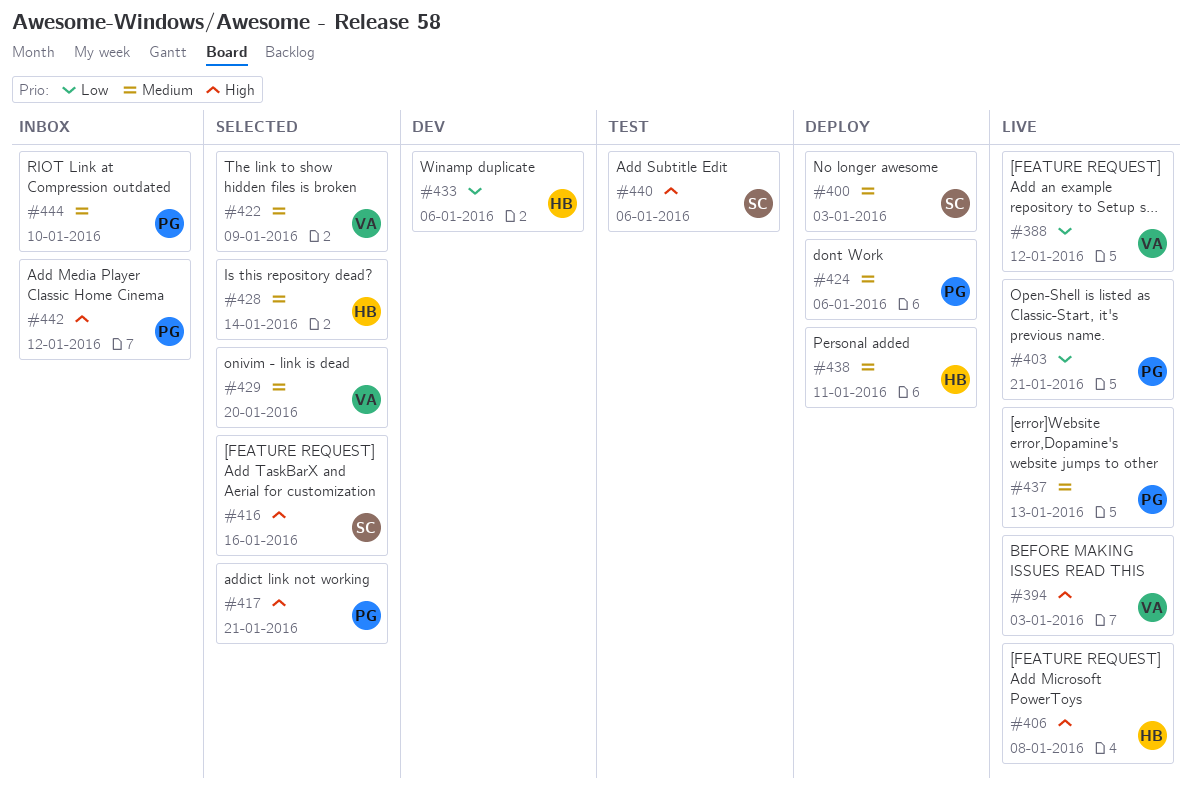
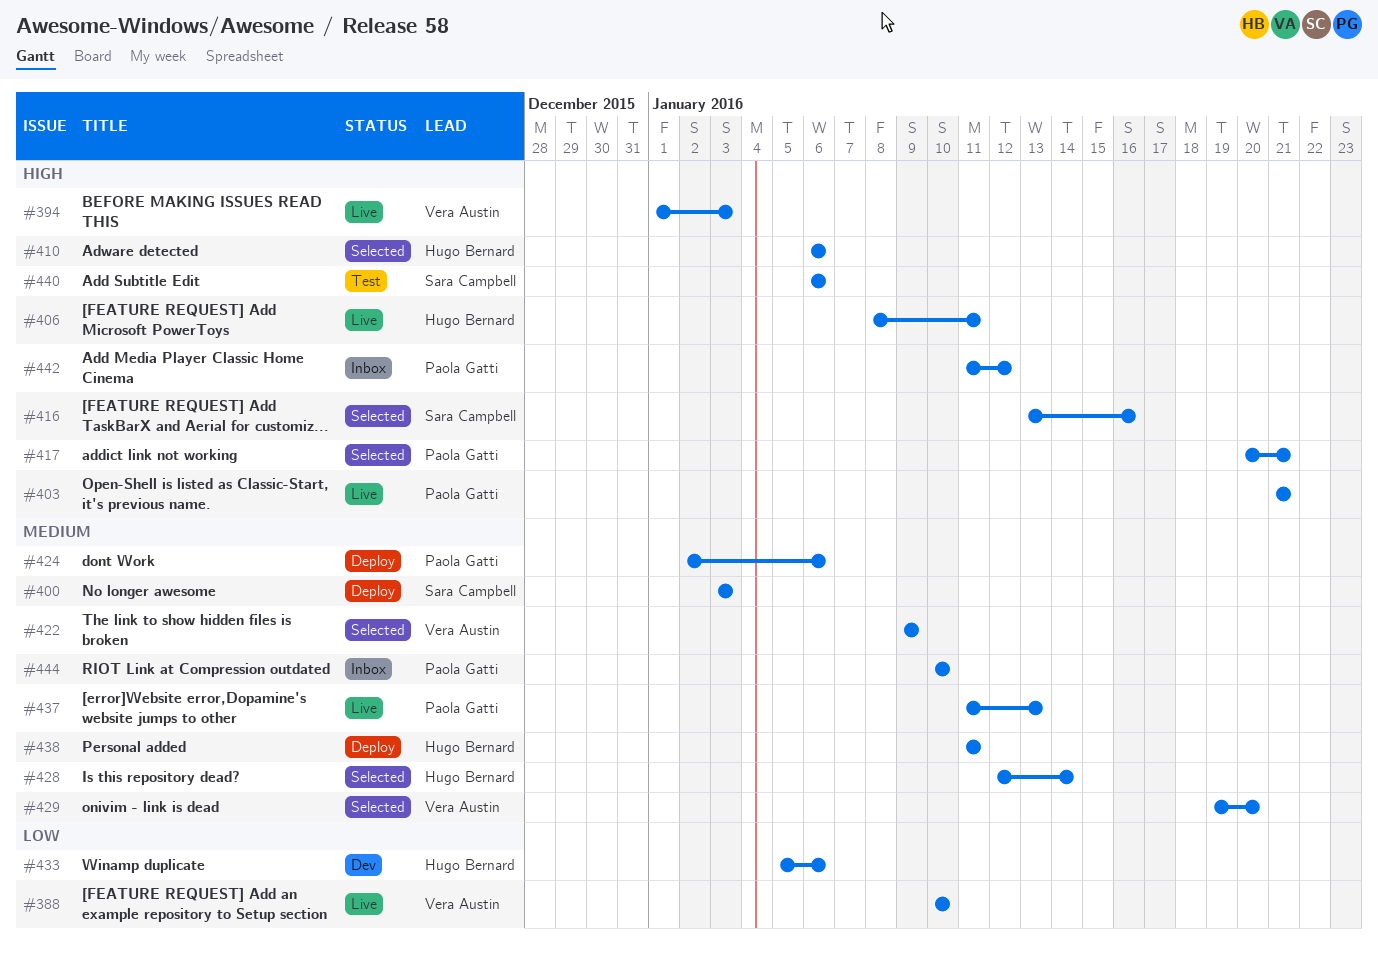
#388, due: Jan 12 -> Jan 10
#403, priority: Low -> High
#406, due: Jan 8 -> Jan 11
#410: none -> present

